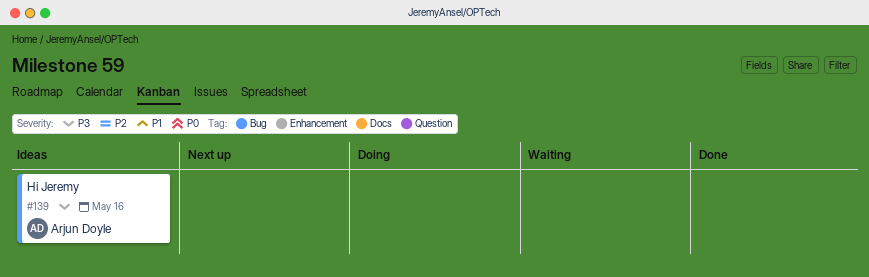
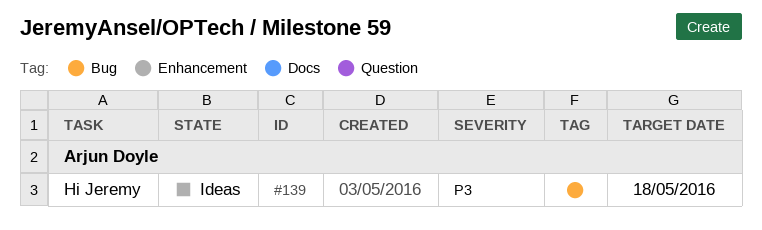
#139, due: May 16 -> May 18

